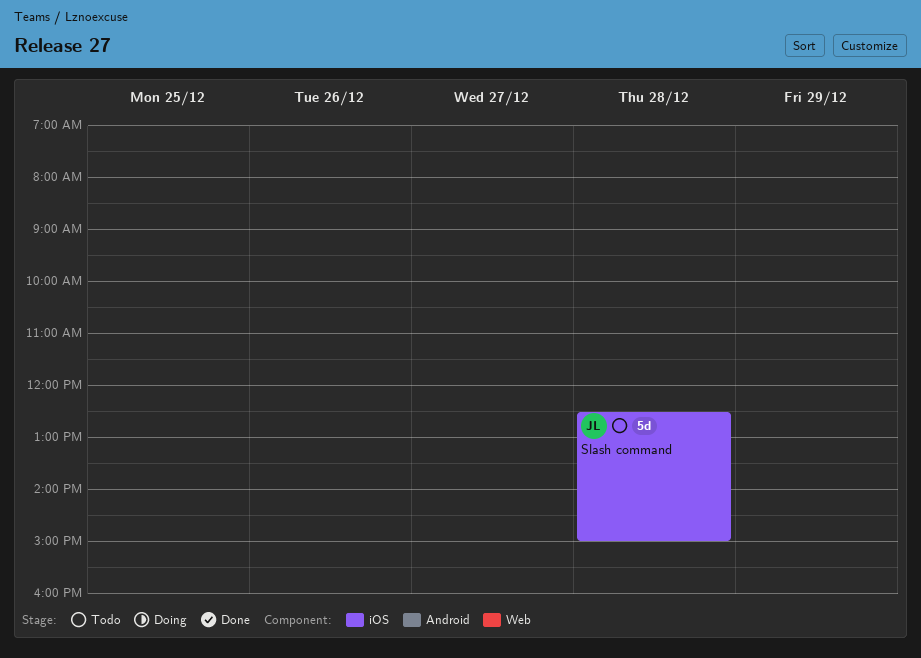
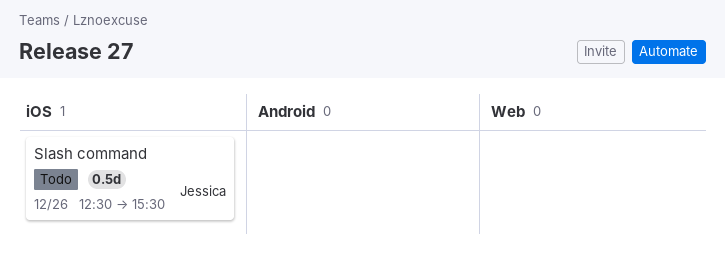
Slash command, estimate: 5d -> 0.5d
Slash command, day: Dec 28 -> Dec 26
Slash command, ends: 15:00 -> 15:30

